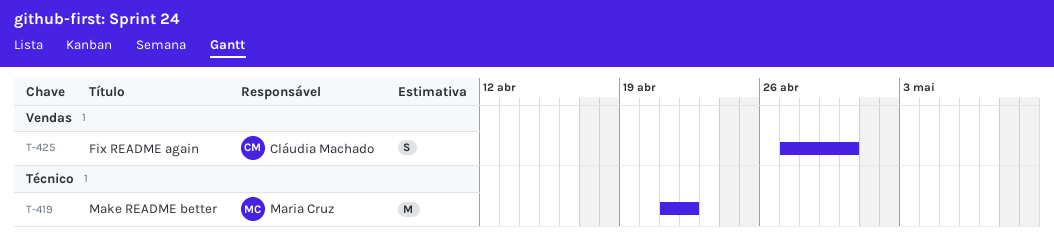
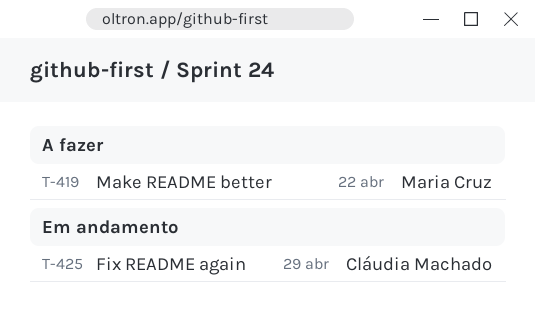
T-425, due: Apr 30 -> Apr 29

